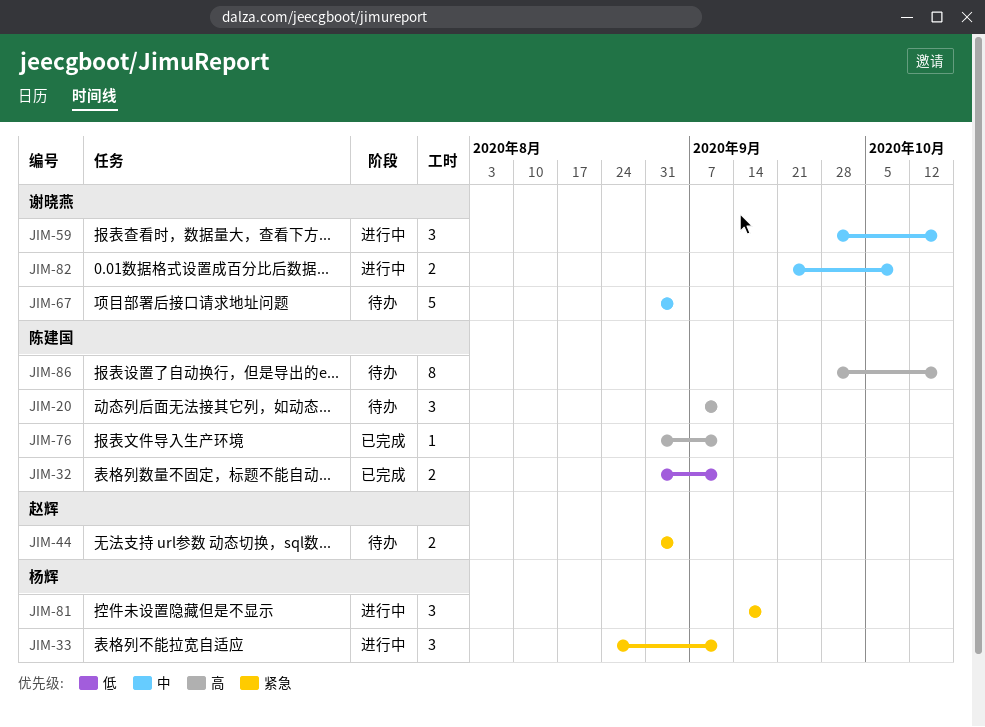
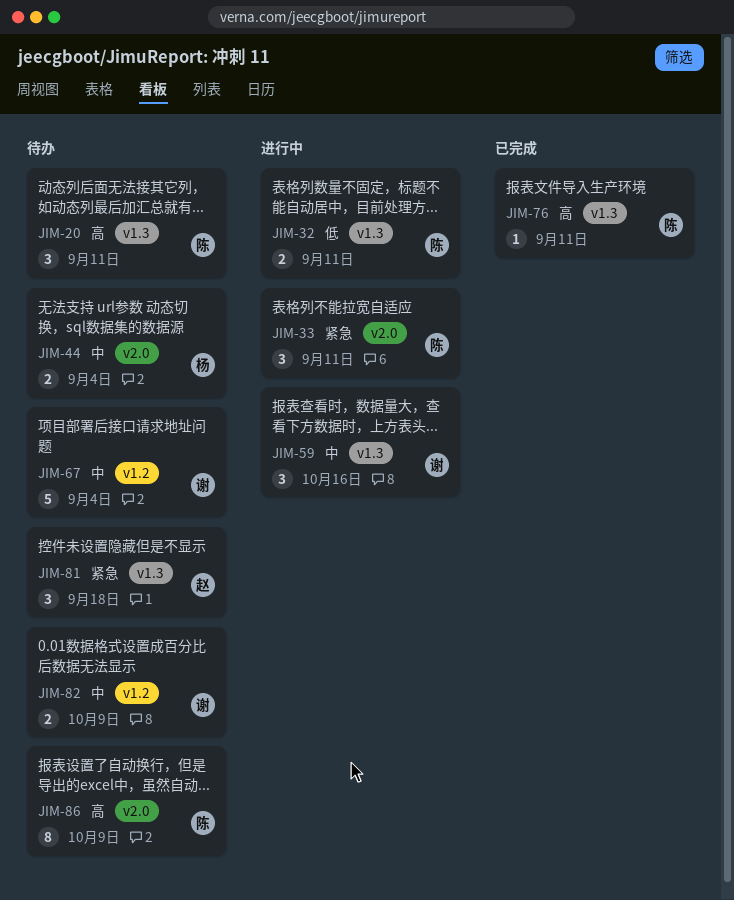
JIM-32, status: 已完成 -> 进行中
JIM-33, owner: 杨辉 -> 陈建国
JIM-44, owner: 赵辉 -> 杨辉
JIM-44, priority: 紧急 -> 中
JIM-81, status: 进行中 -> 待办
JIM-81, owner: 杨辉 -> 赵辉
JIM-82, status: 进行中 -> 待办
JIM-86, due: Oct 16 -> Oct 9

